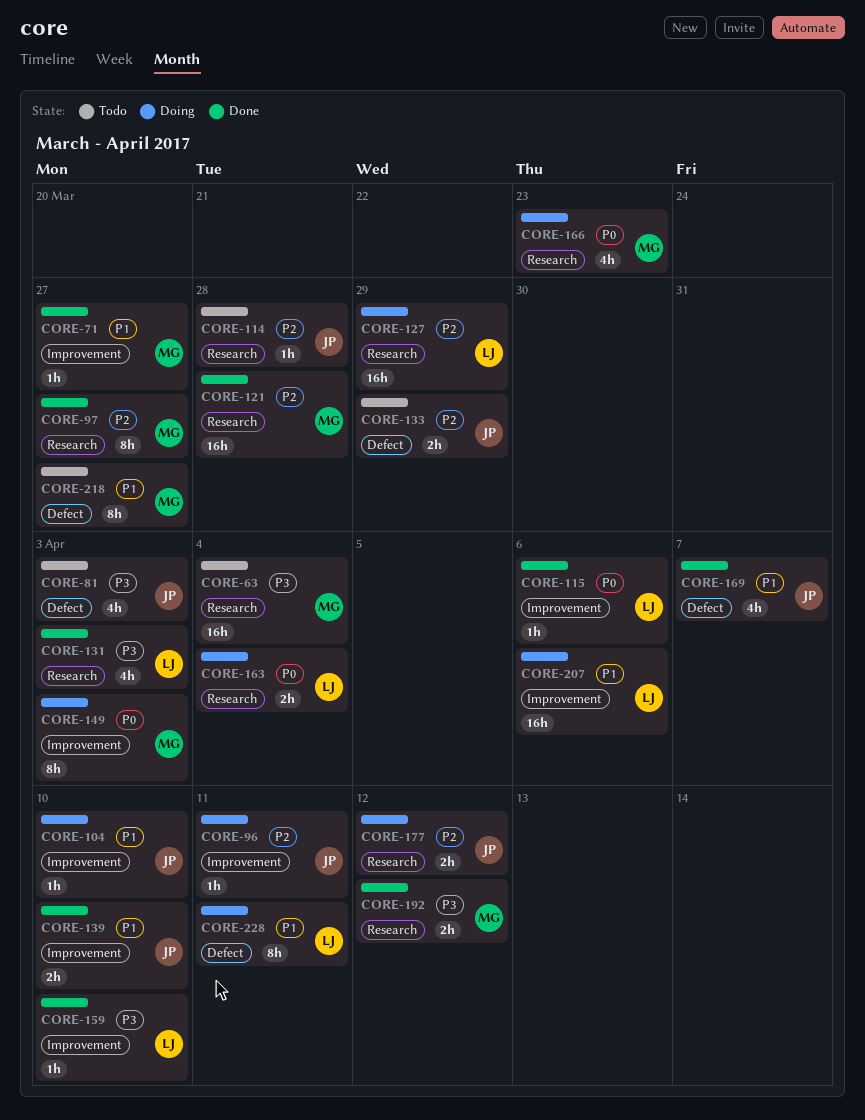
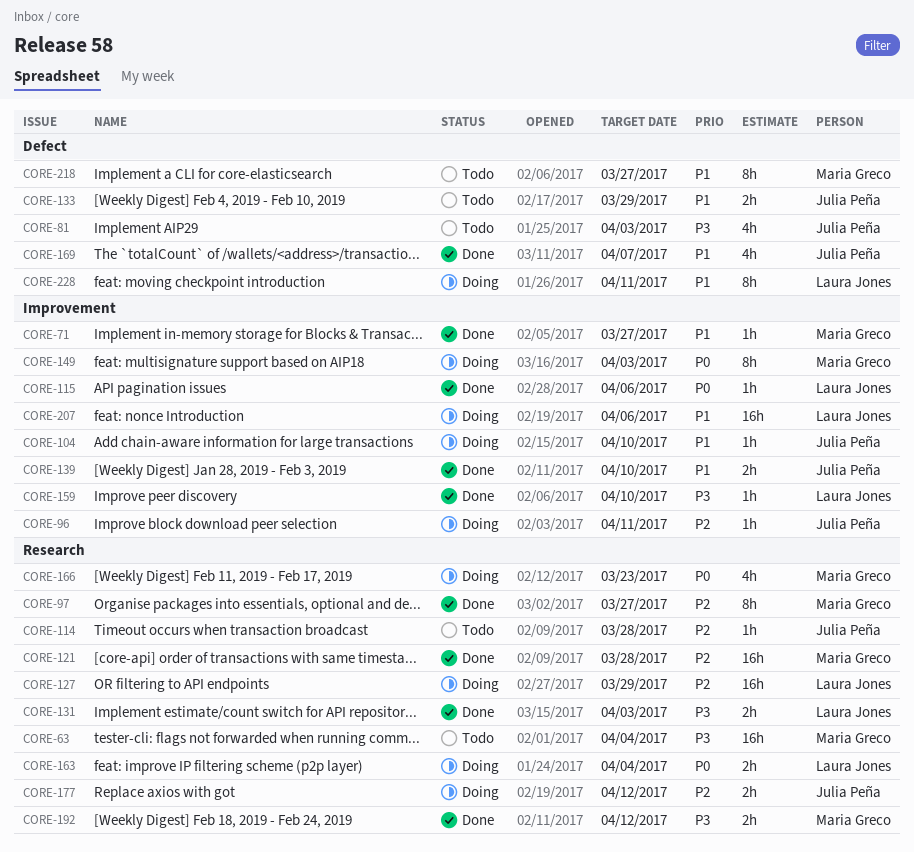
CORE-131, estimate: 4h -> 2h
CORE-133, priority: P2 -> P1

